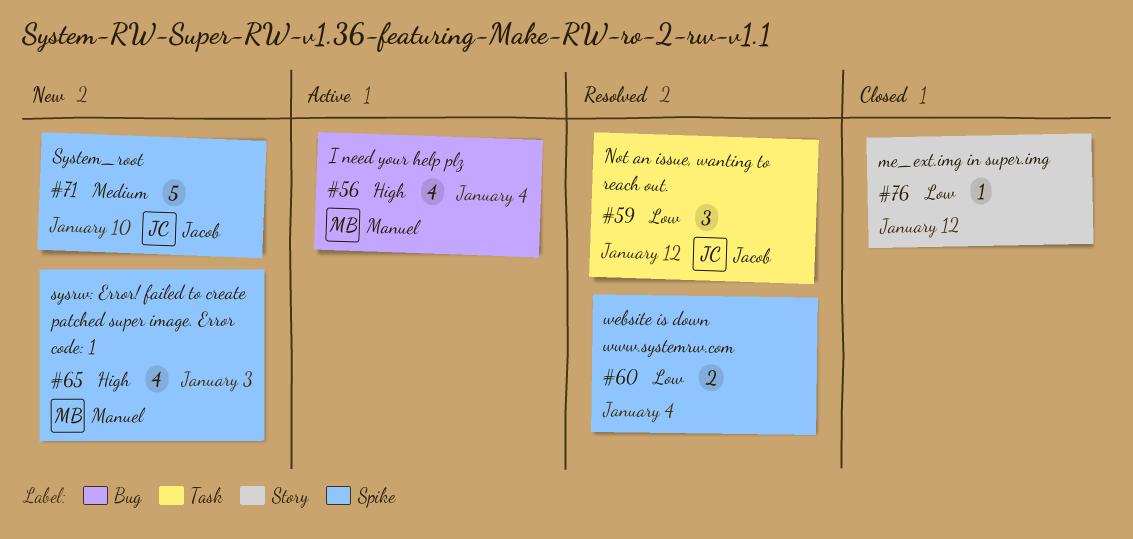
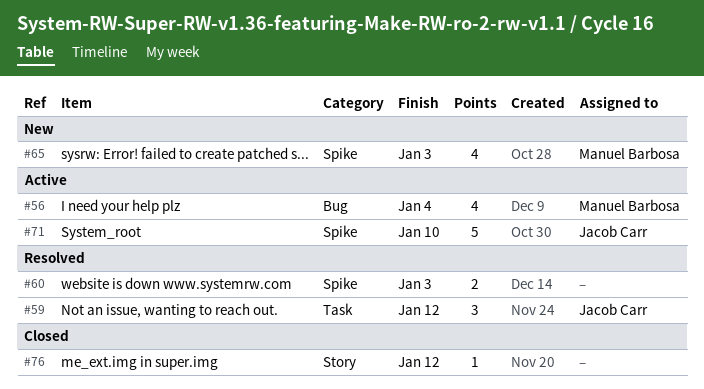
#60, due: Jan 4 -> Jan 3
#71, status: New -> Active

